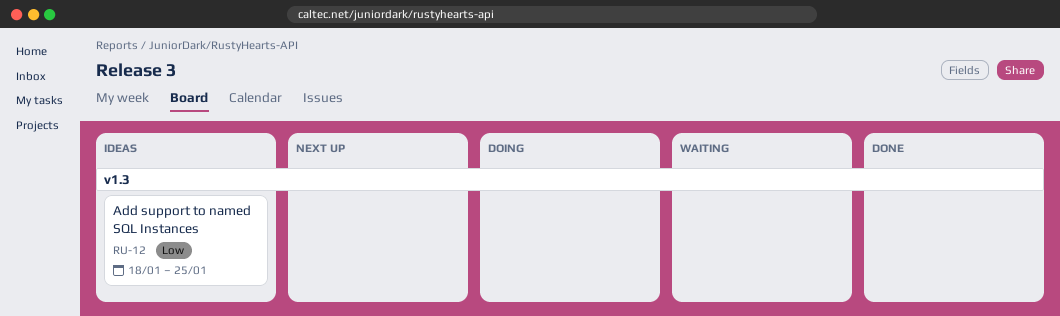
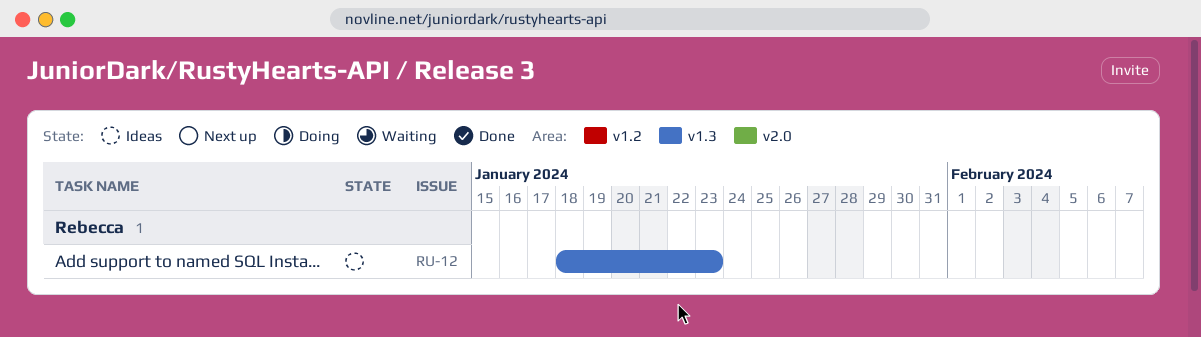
RU-12, due: Jan 25 -> Jan 23

